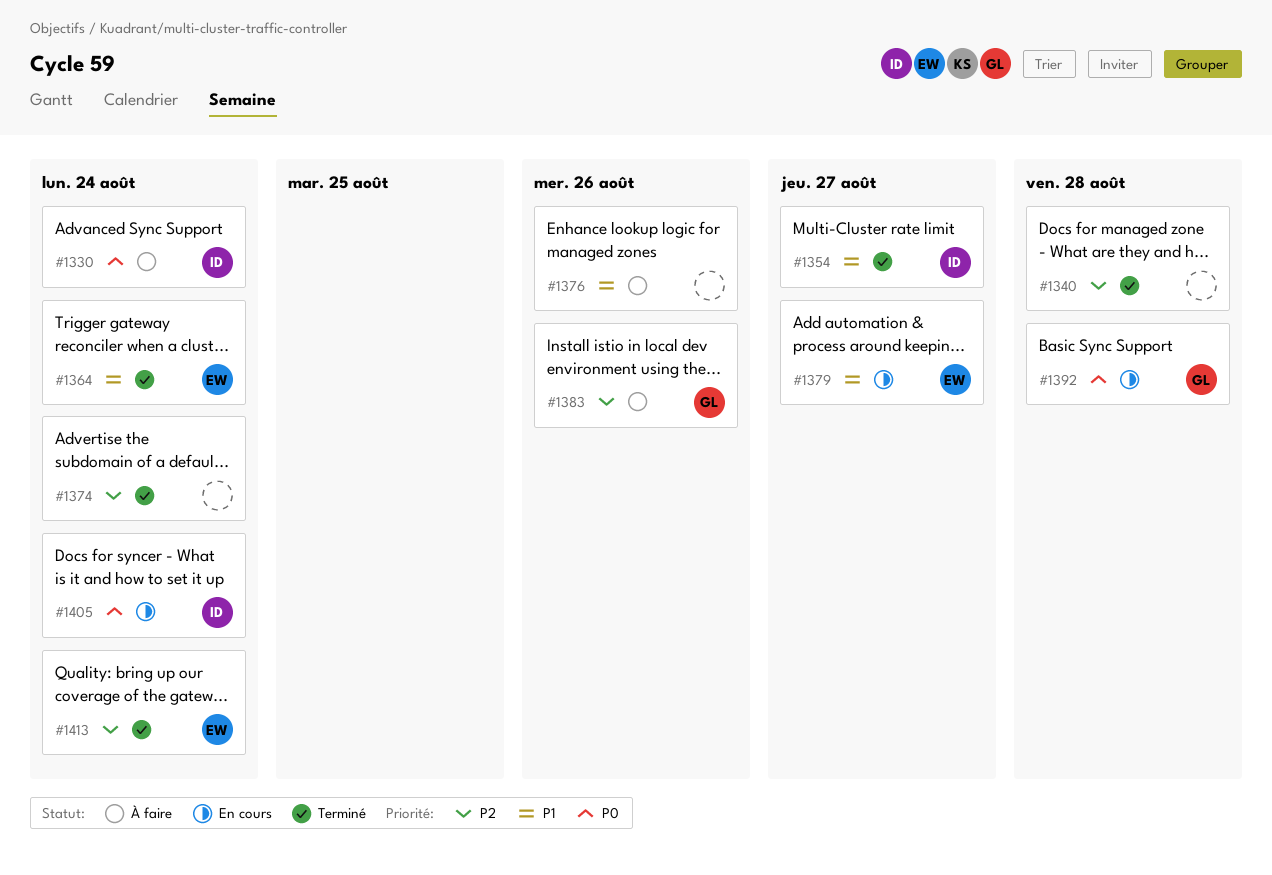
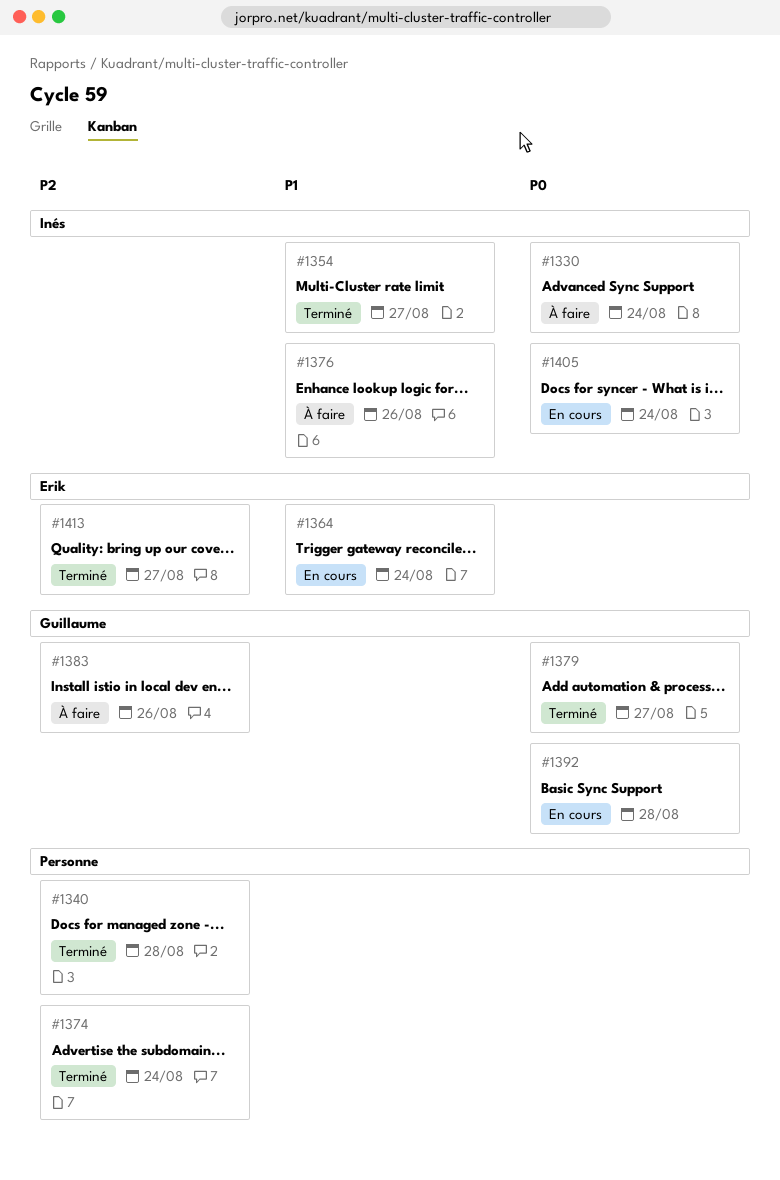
#1364, status: Terminé -> En cours
#1376, owner: none -> Inés
#1379, status: En cours -> Terminé
#1379, owner: Erik -> Guillaume
#1379, priority: P1 -> P0
#1413, due: Aug 24 -> Aug 27

